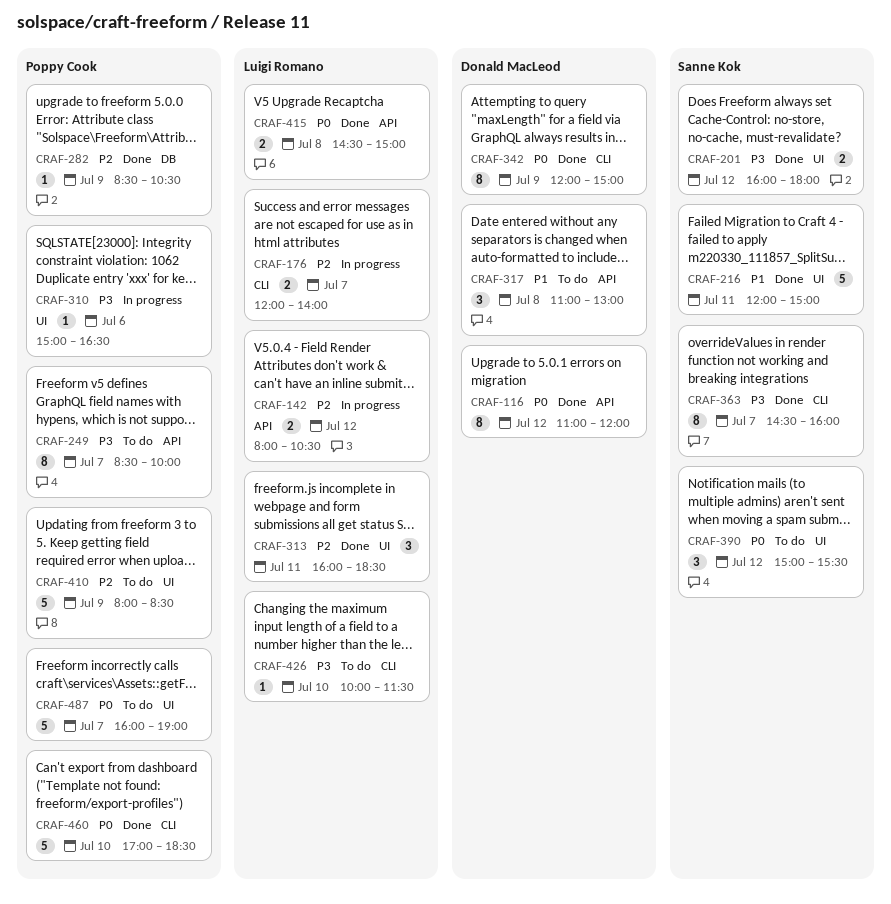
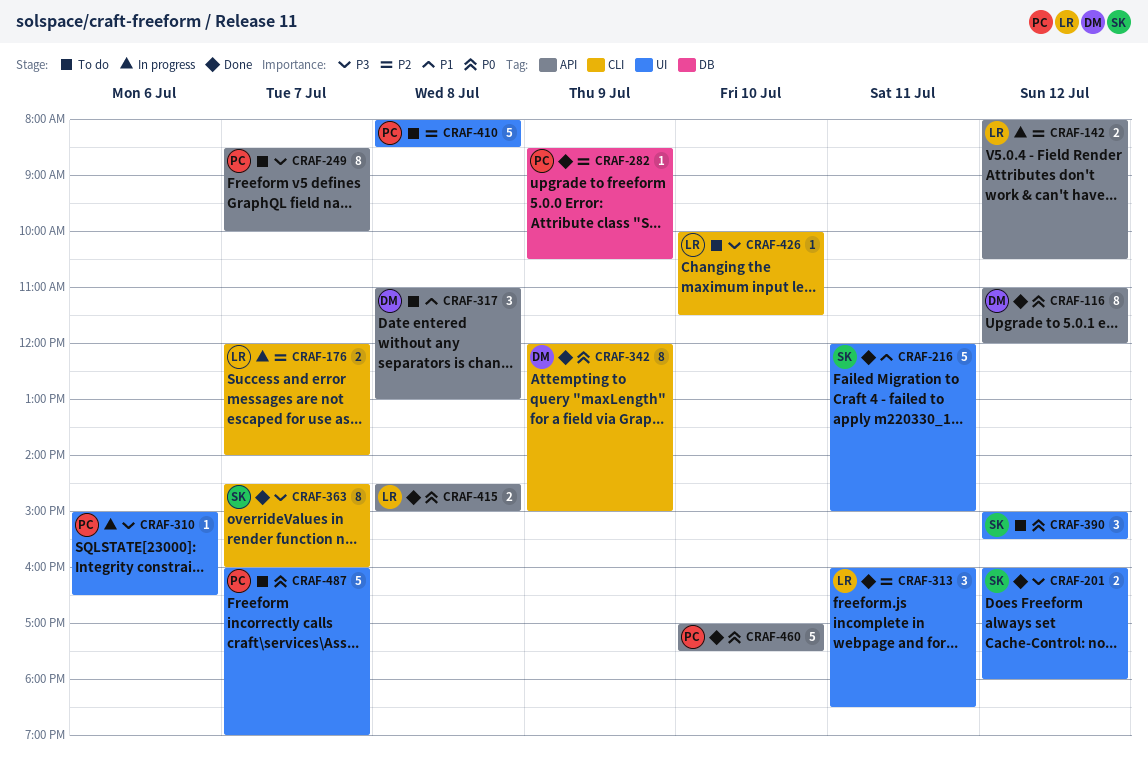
CRAF-410, day: Jul 9 -> Jul 8
CRAF-460, label: CLI -> API
CRAF-460, ends: 18:30 -> 17:30

